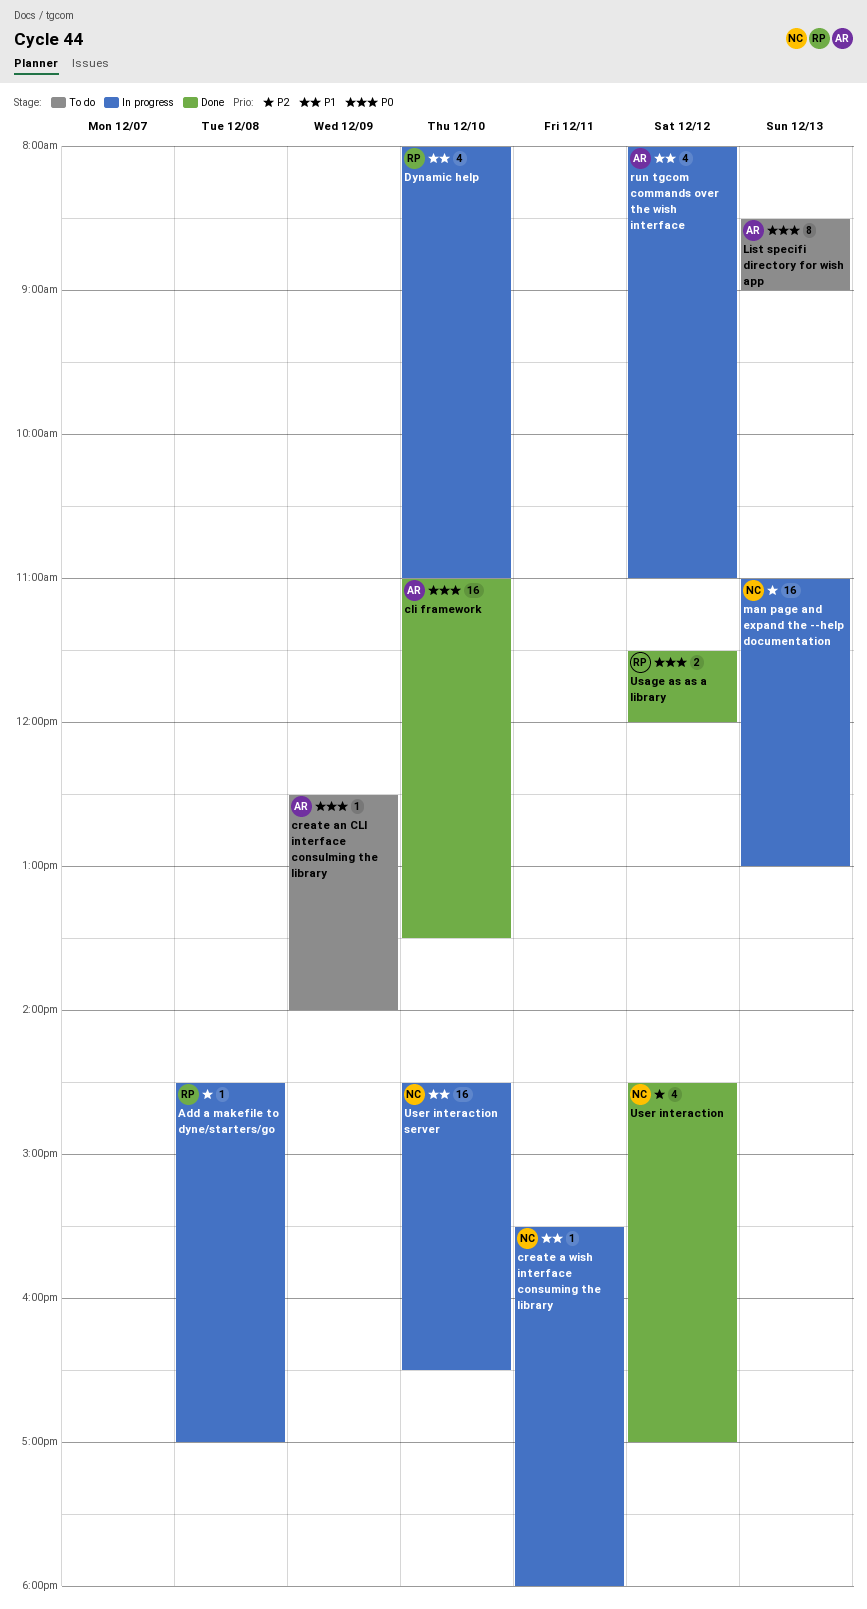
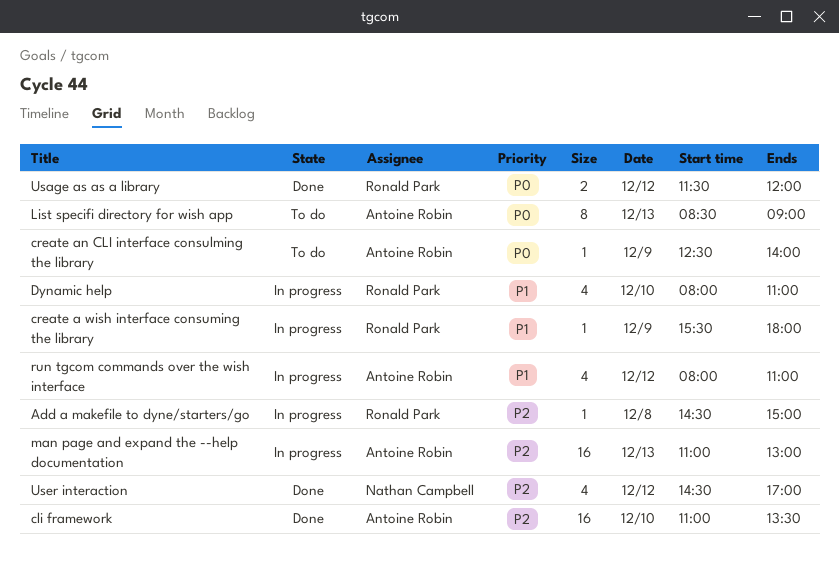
Add a makefile to dyne/starters/go, ends: 17:00 -> 15:00
cli framework, priority: P0 -> P2
create a wish interface consuming the library, owner: Nathan Campbell -> Ronald Park
create a wish interface consuming the library, day: Dec 11 -> Dec 9
man page and expand the --help documentation, owner: Nathan Campbell -> Antoine Robin
User interaction server: present -> none

